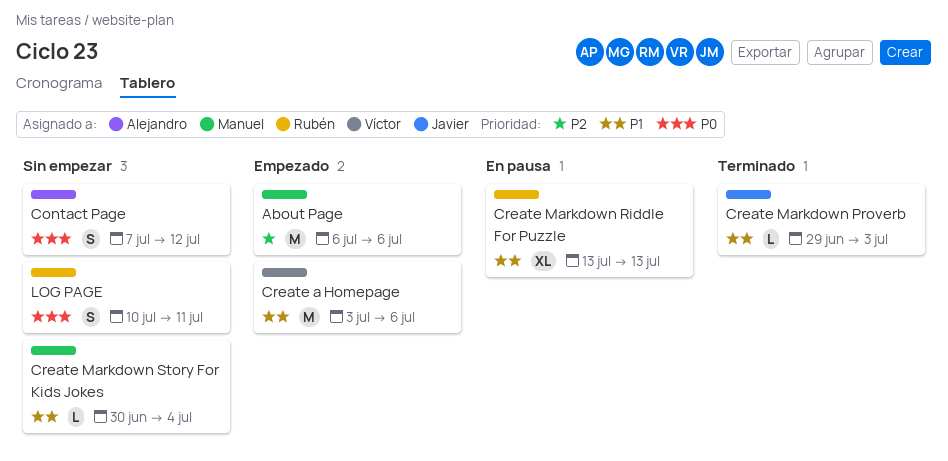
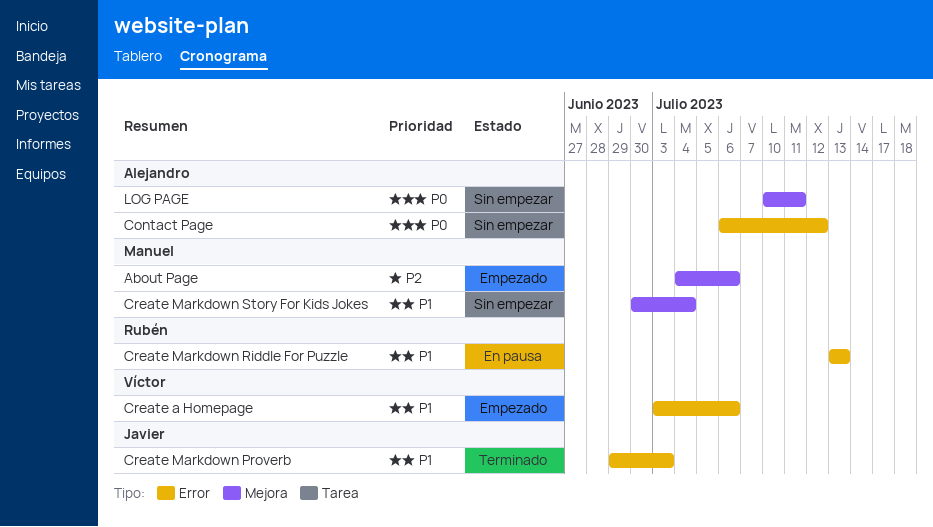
About Page, start: Jul 6 -> Jul 4
Contact Page, start: Jul 7 -> Jul 6
LOG PAGE, owner: Rubén -> Alejandro

